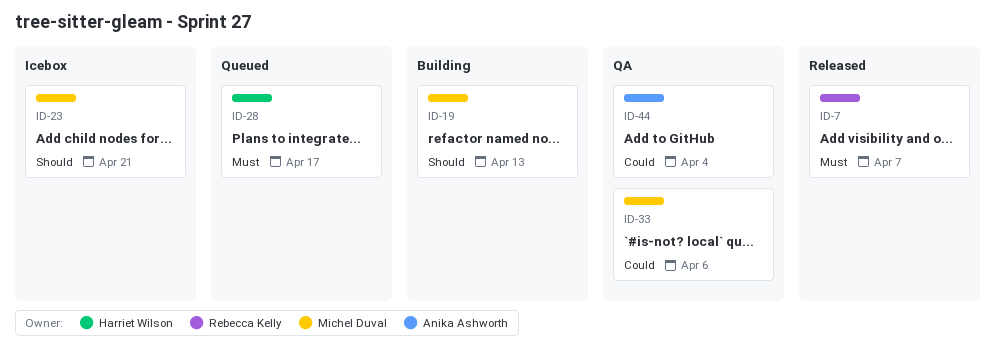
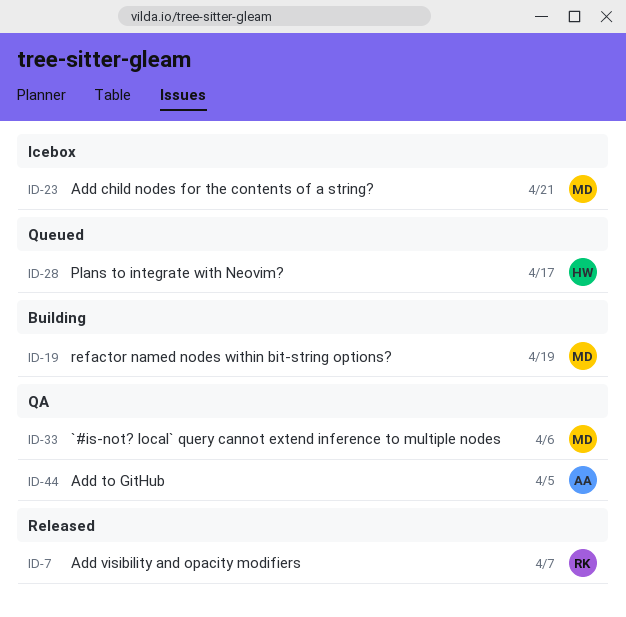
ID-19, due: Apr 13 -> Apr 19
ID-44, due: Apr 4 -> Apr 5

